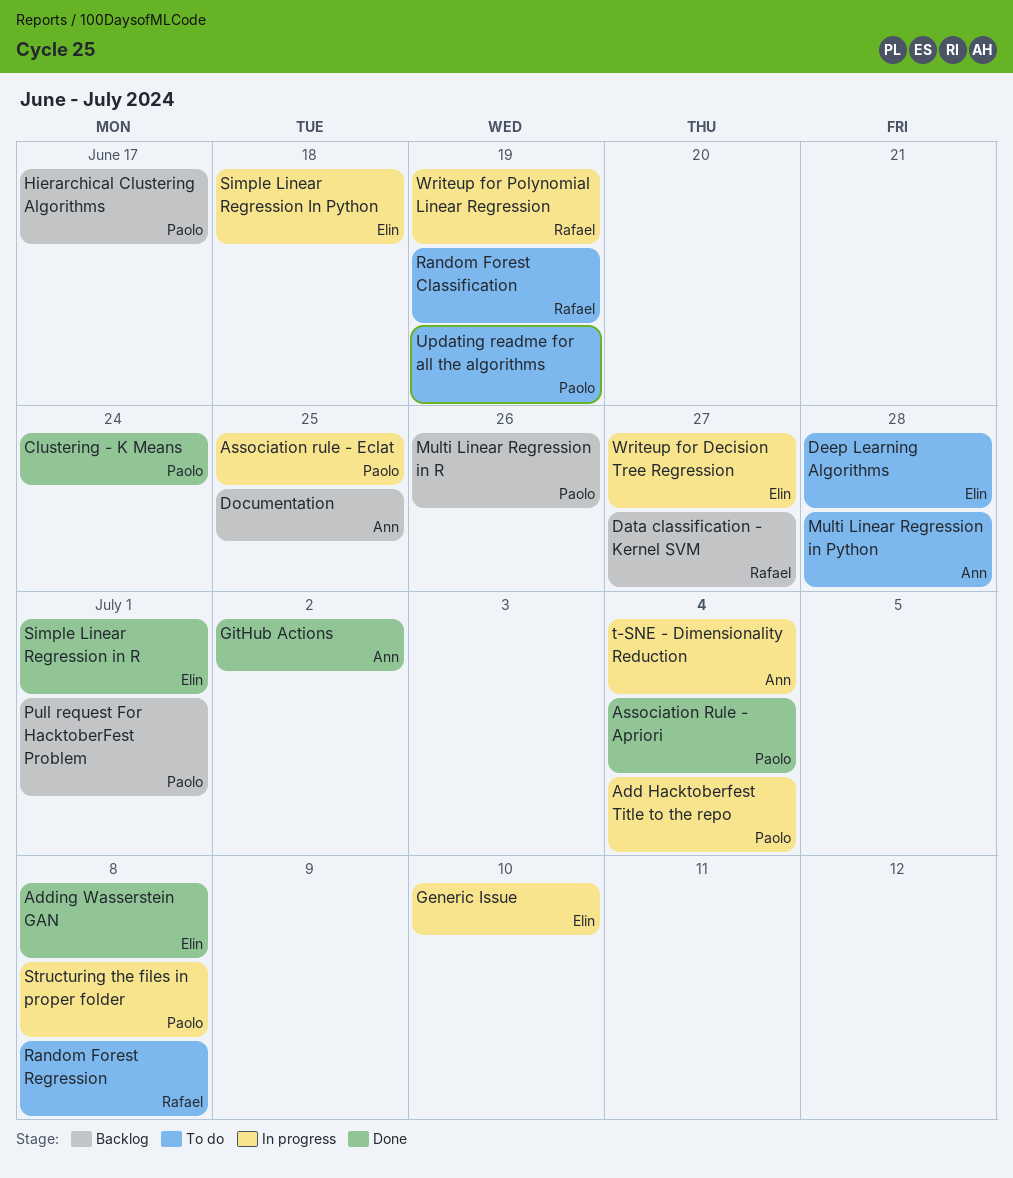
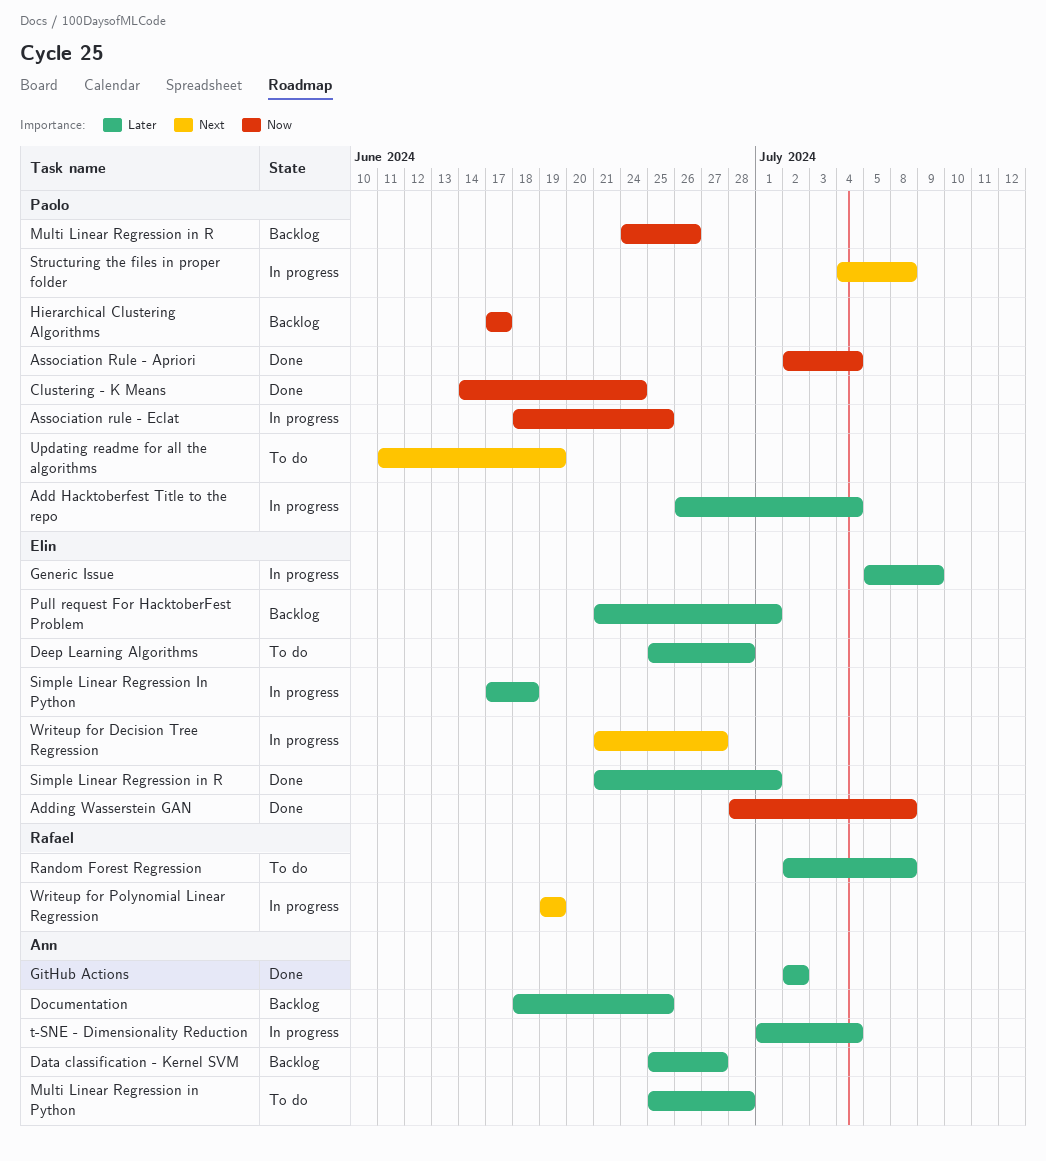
Data classification - Kernel SVM, owner: Rafael -> Ann
Generic Issue, due: Jul 10 -> Jul 9
Pull request For HacktoberFest Problem, owner: Paolo -> Elin
Random Forest Classification: present -> none

